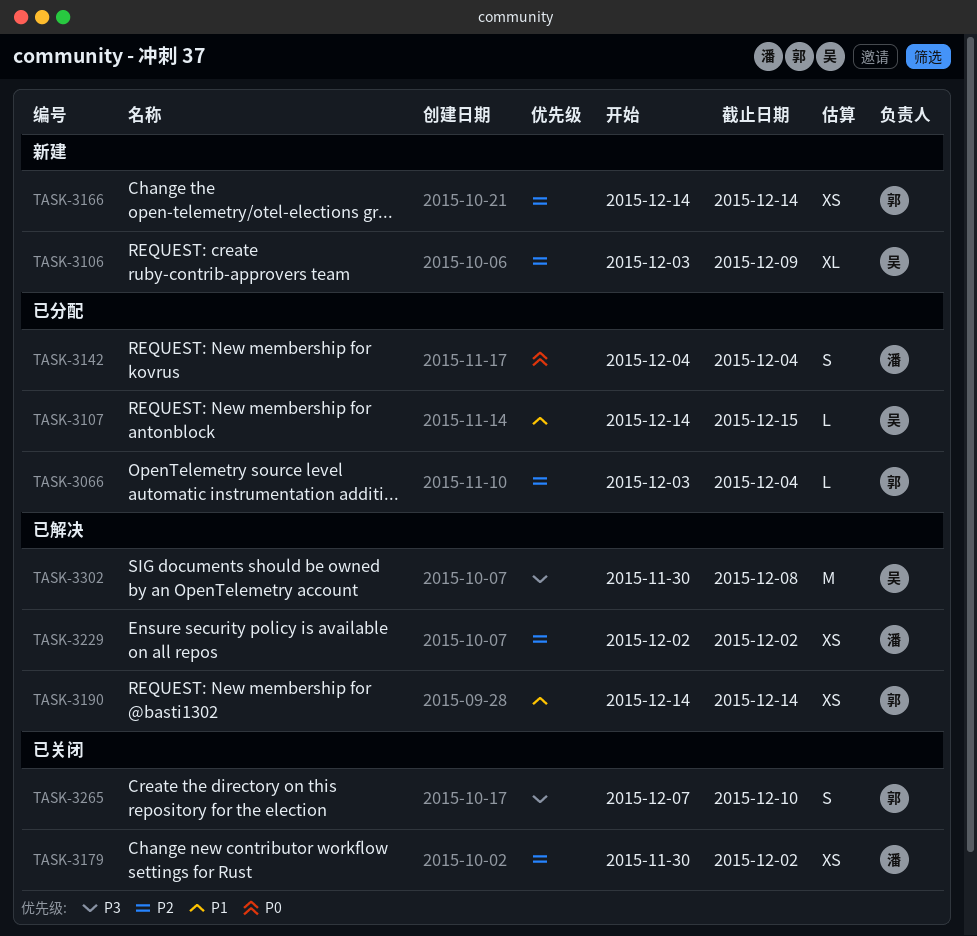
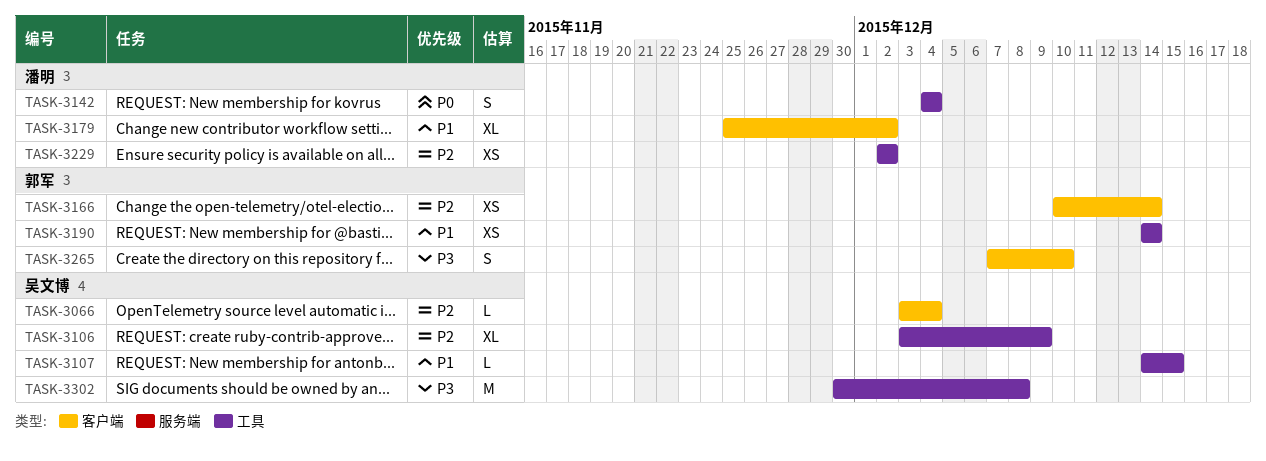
TASK-3066, owner: 郭军 -> 吴文博
TASK-3166, start: Dec 14 -> Dec 10
TASK-3179, priority: P2 -> P1
TASK-3179, estimate: XS -> XL
TASK-3179, start: Nov 30 -> Nov 25

